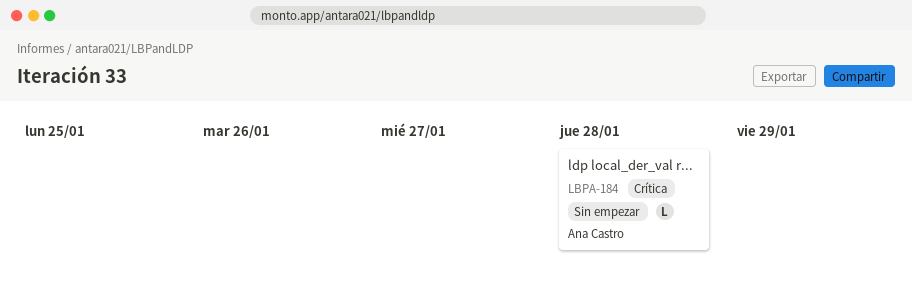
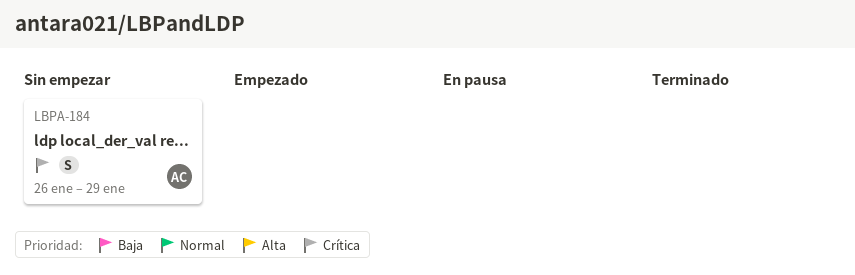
LBPA-184, estimate: L -> S
LBPA-184, due: Jan 28 -> Jan 29

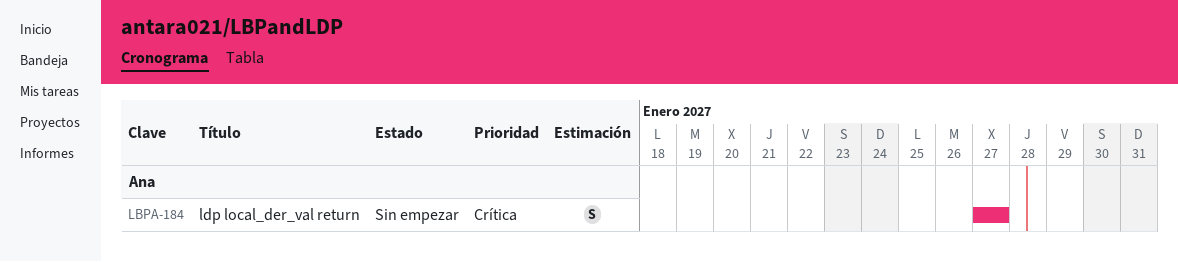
LBPA-184, start: Jan 26 -> Jan 27
LBPA-184, due: Jan 29 -> Jan 27

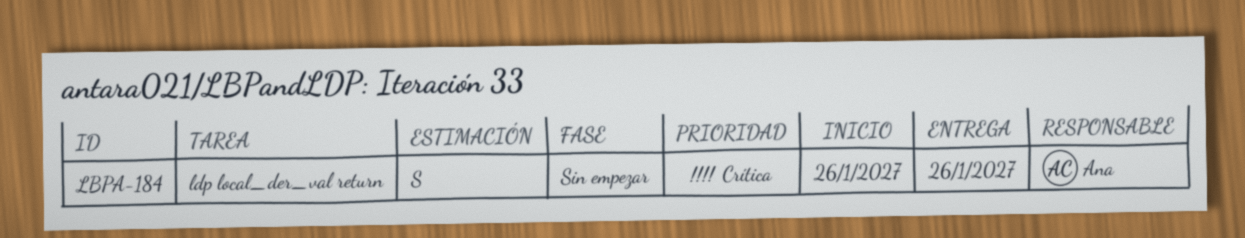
LBPA-184, start: Jan 27 -> Jan 26
LBPA-184, due: Jan 27 -> Jan 26

